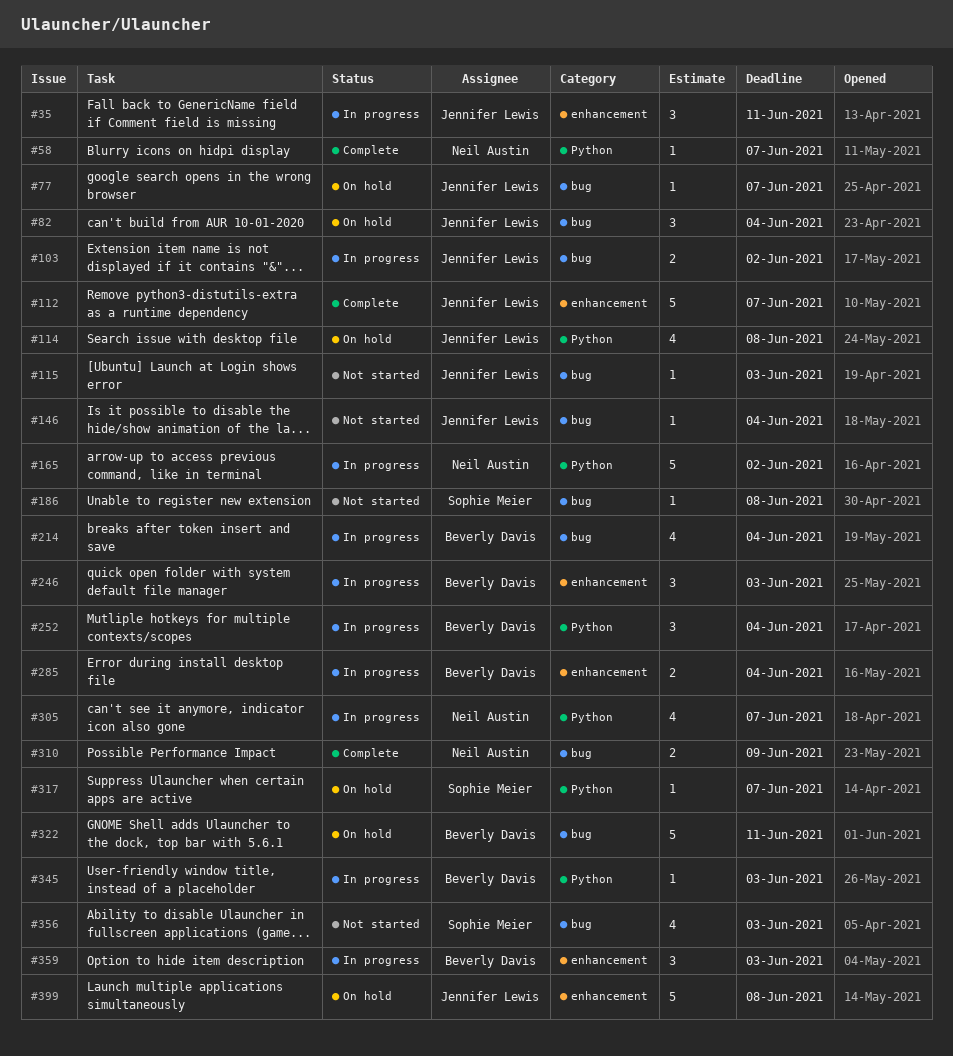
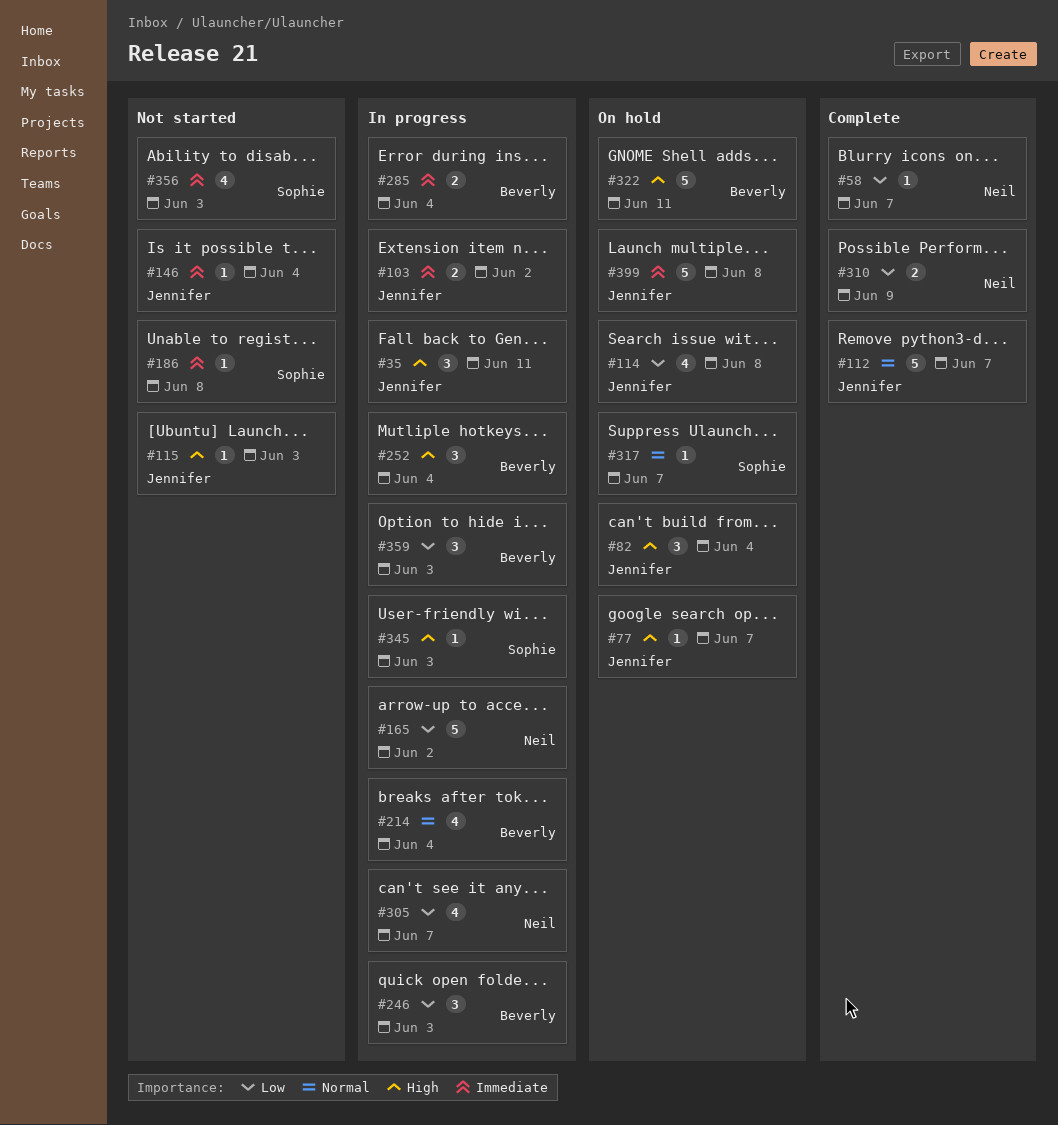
#345, owner: Beverly Davis -> Sophie Meier

